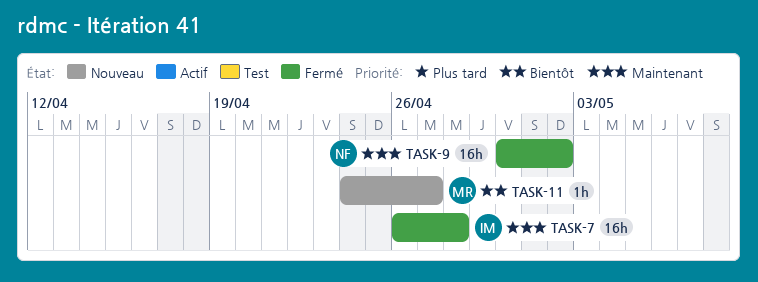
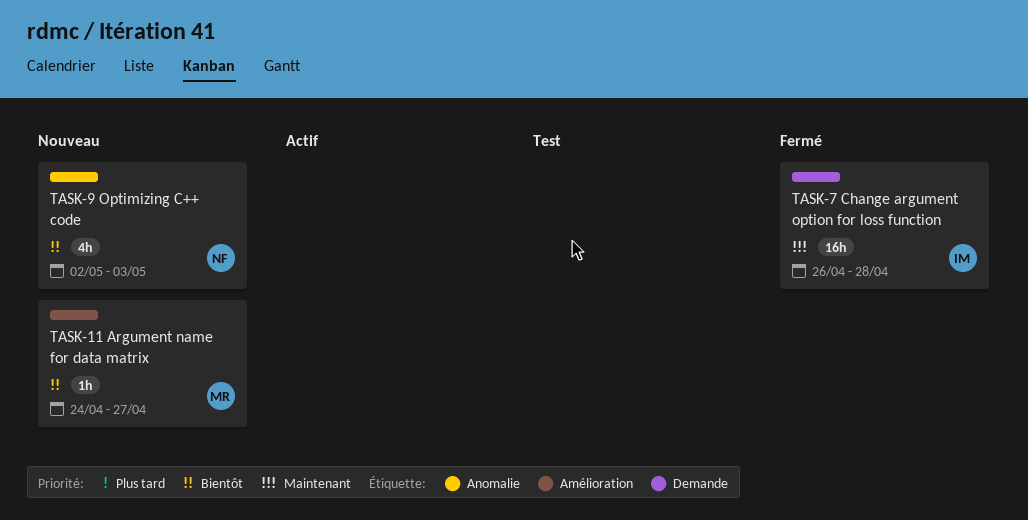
TASK-9, status: Fermé -> Nouveau
TASK-9, priority: Maintenant -> Bientôt
TASK-9, estimate: 16h -> 4h
TASK-9, start: Apr 30 -> May 2
TASK-9, due: May 2 -> May 3

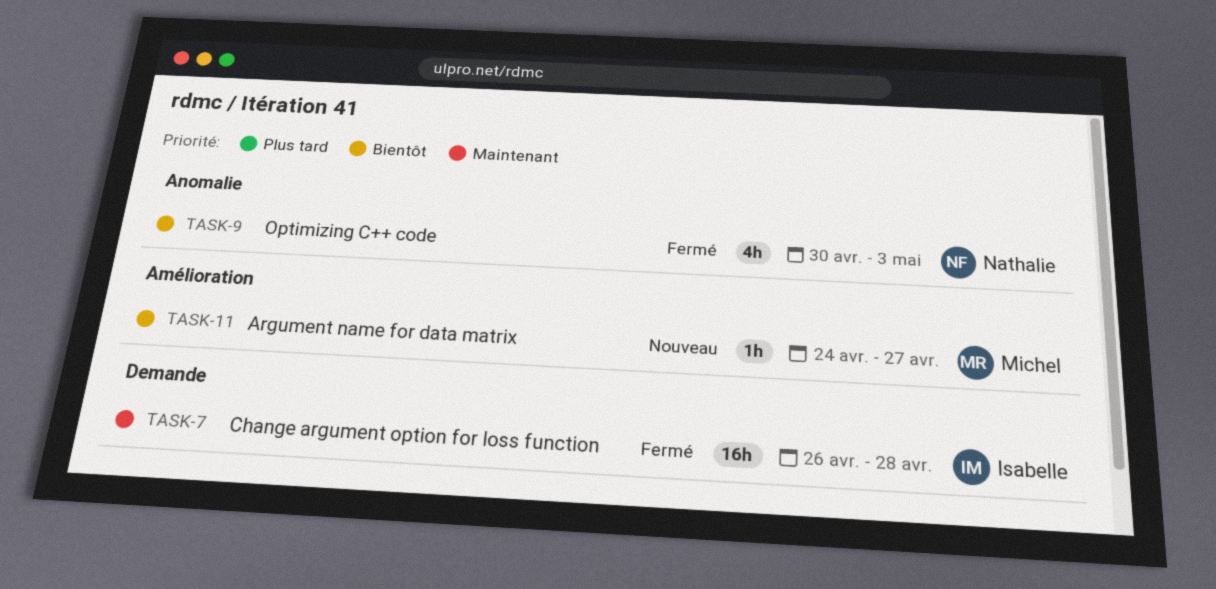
TASK-9, status: Nouveau -> Fermé
TASK-9, start: May 2 -> Apr 30

